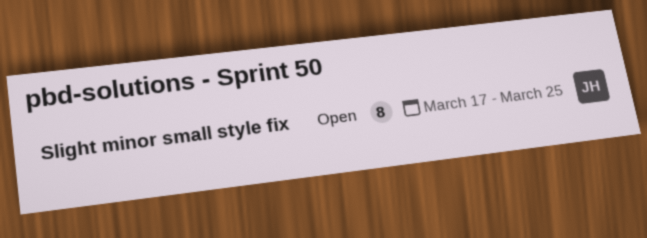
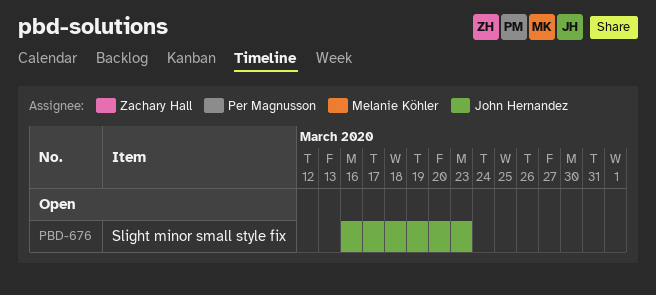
Slight minor small style fix, start: Mar 17 -> Mar 16
Slight minor small style fix, due: Mar 25 -> Mar 23

